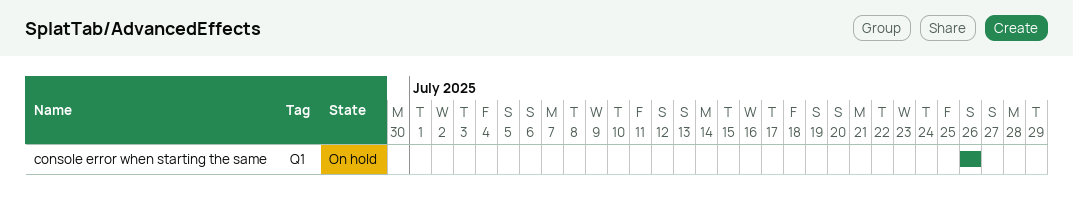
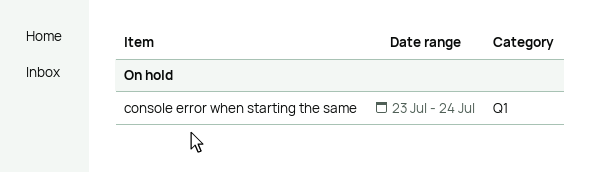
console error when starting the same, start: Jul 26 -> Jul 23
console error when starting the same, due: Jul 26 -> Jul 24

